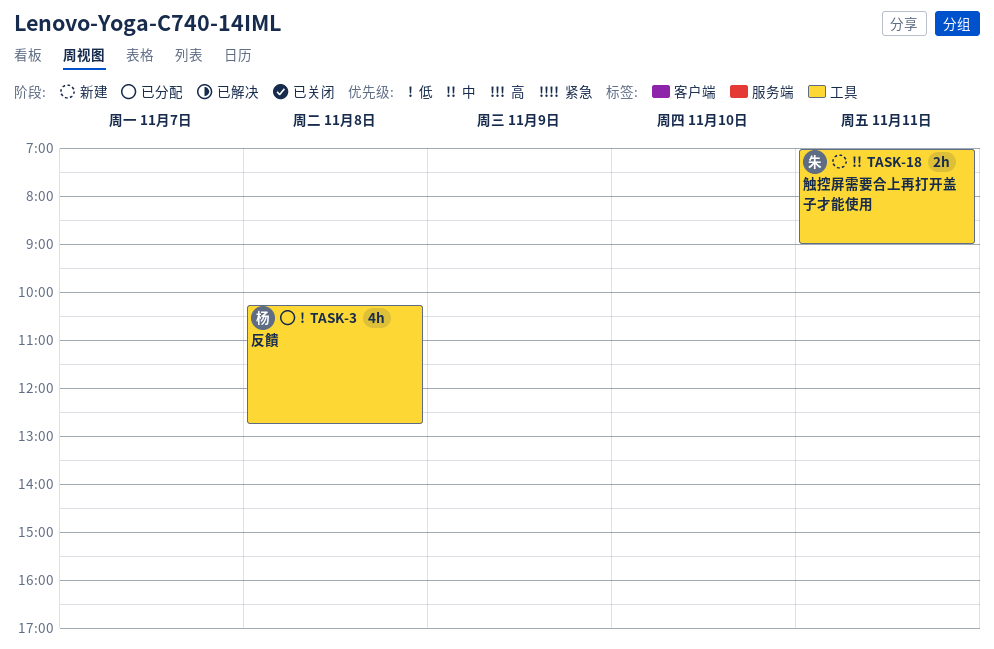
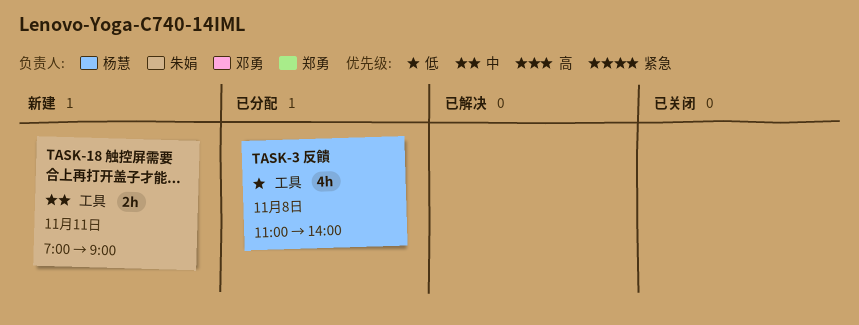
TASK-3, begins: 10:15 -> 11:00
TASK-3, ends: 12:45 -> 14:00

